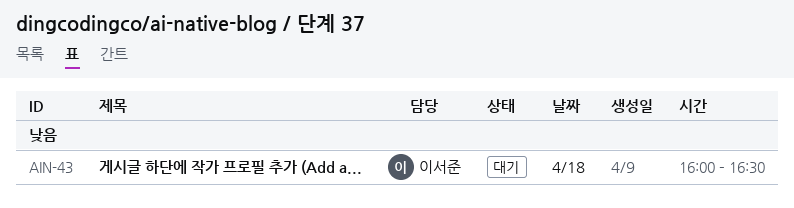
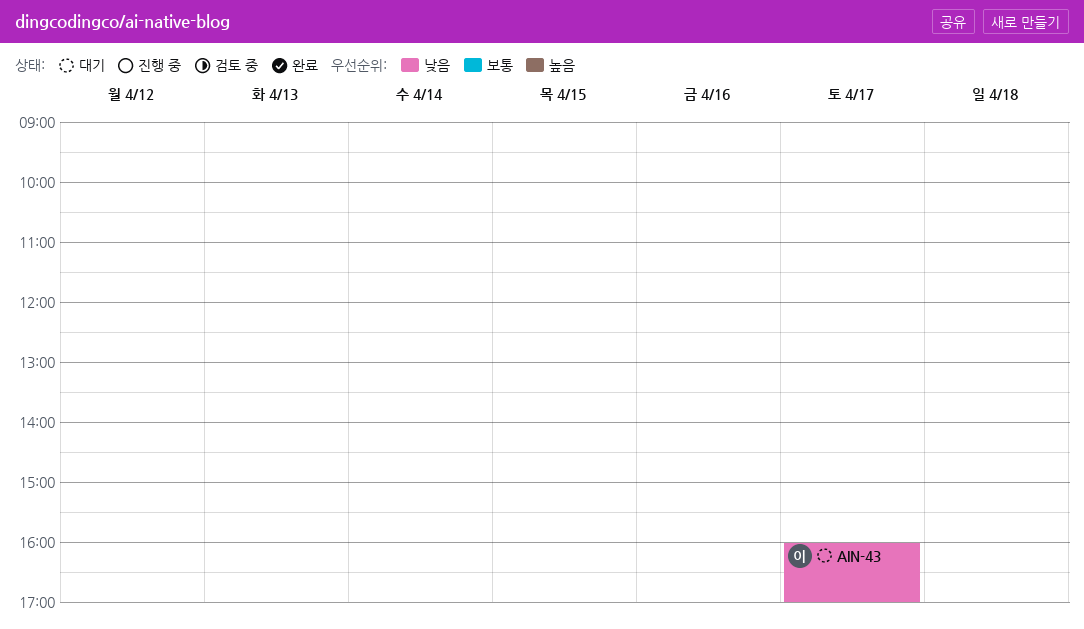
AIN-43, day: Apr 18 -> Apr 17
AIN-43, ends: 16:30 -> 17:00

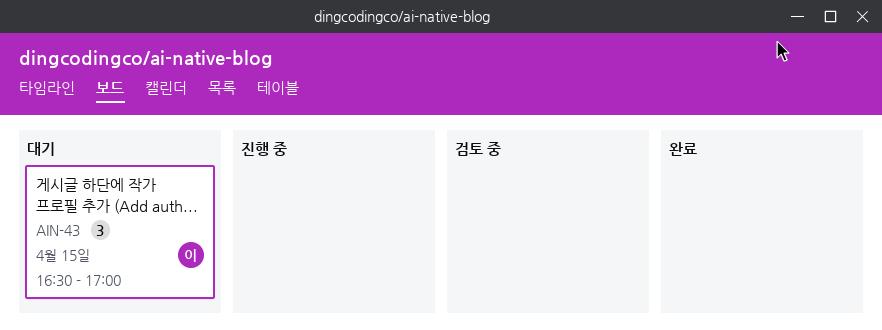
AIN-43, day: Apr 17 -> Apr 15
AIN-43, begins: 16:00 -> 16:30

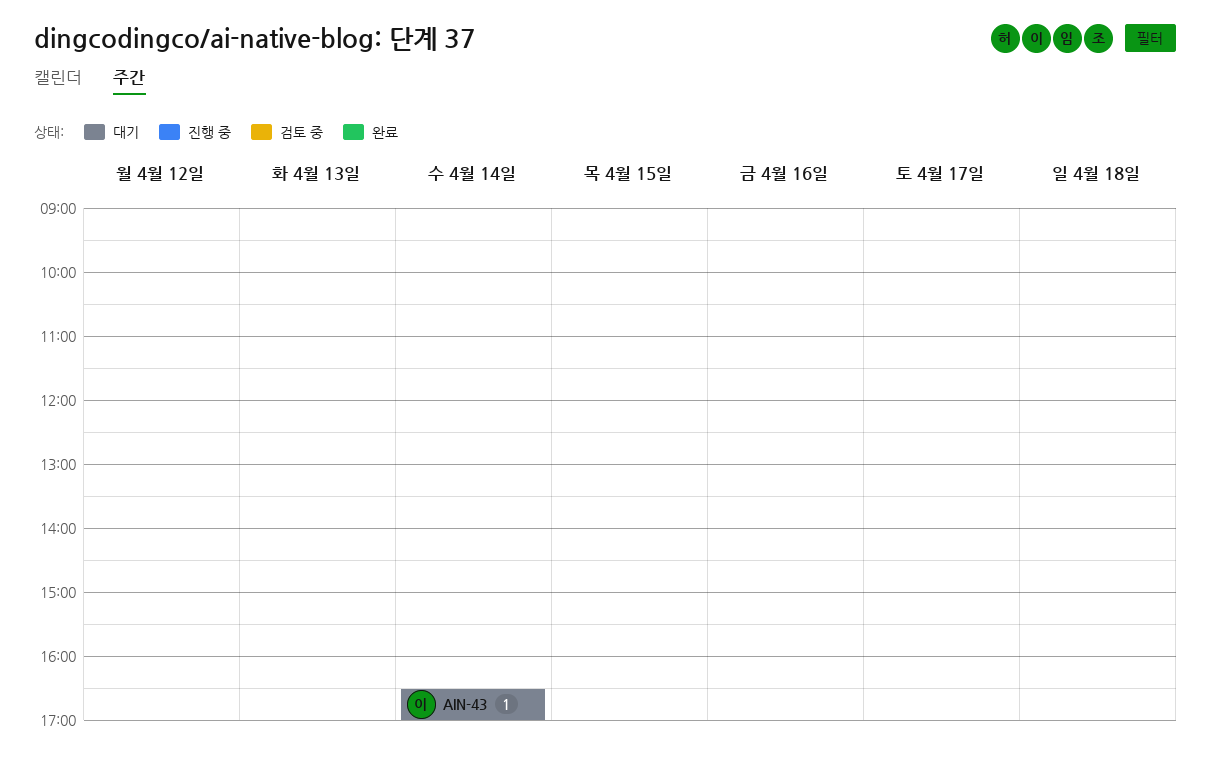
AIN-43, estimate: 3 -> 1
AIN-43, day: Apr 15 -> Apr 14

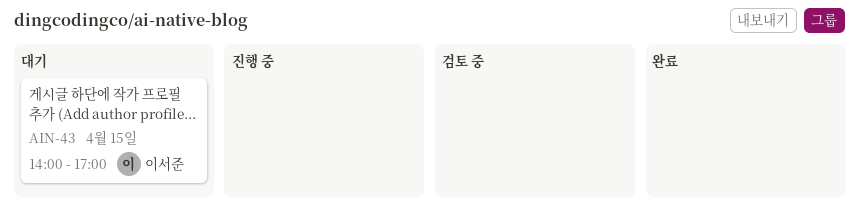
AIN-43, day: Apr 14 -> Apr 15
AIN-43, begins: 16:30 -> 14:00

